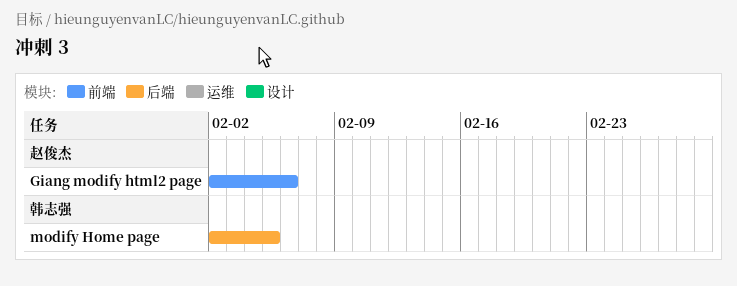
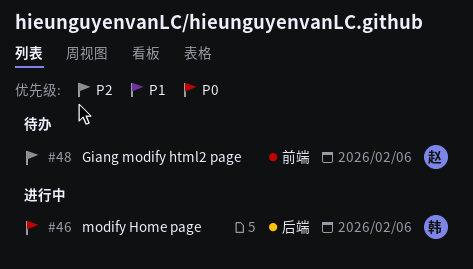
modify Home page, due: Feb 5 -> Feb 6

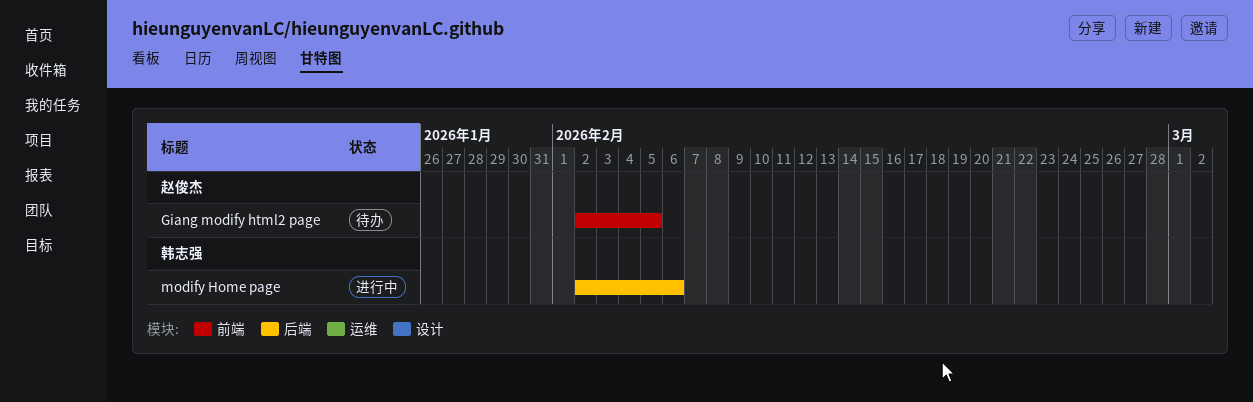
Giang modify html2 page, due: Feb 6 -> Feb 5

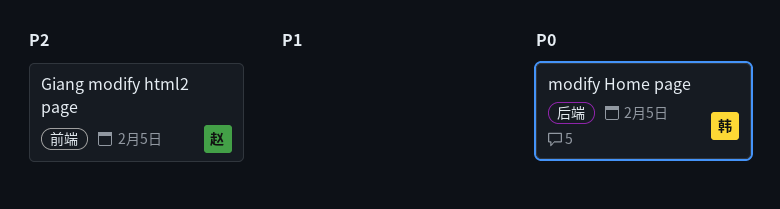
modify Home page, due: Feb 6 -> Feb 5

